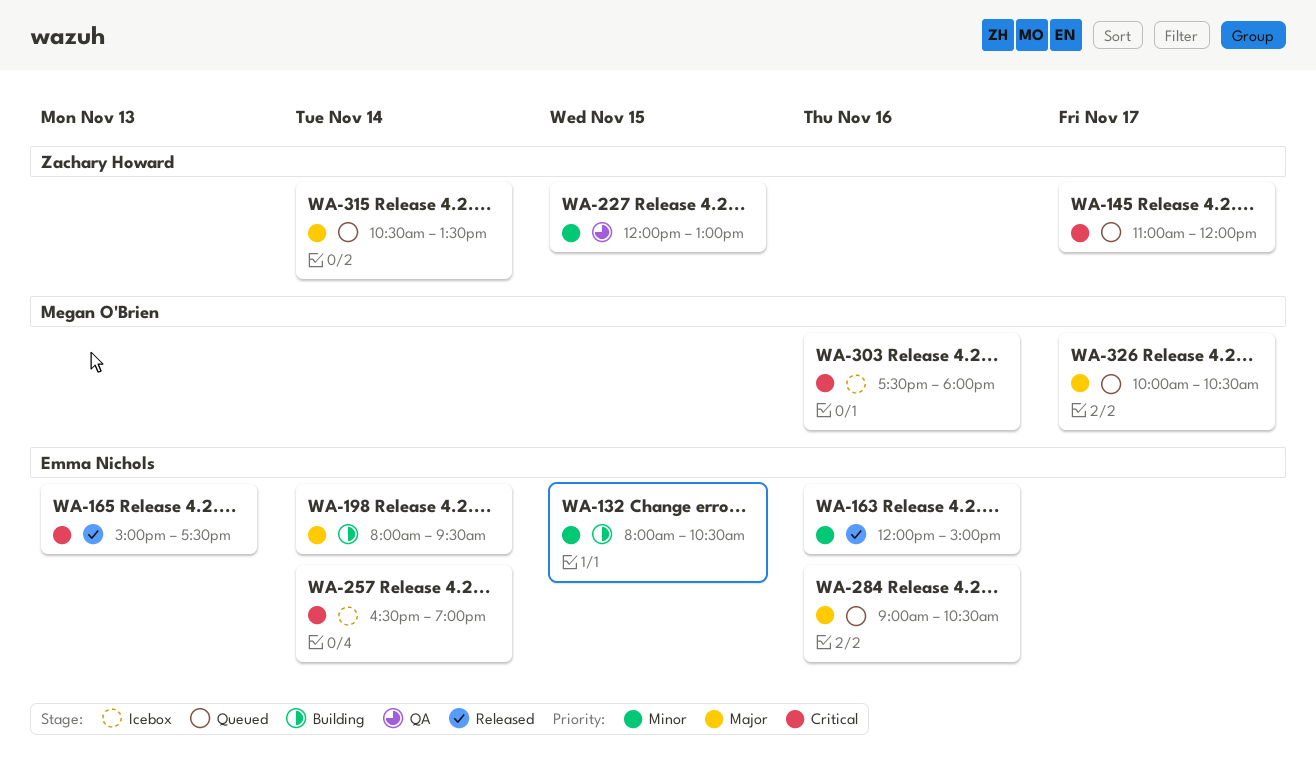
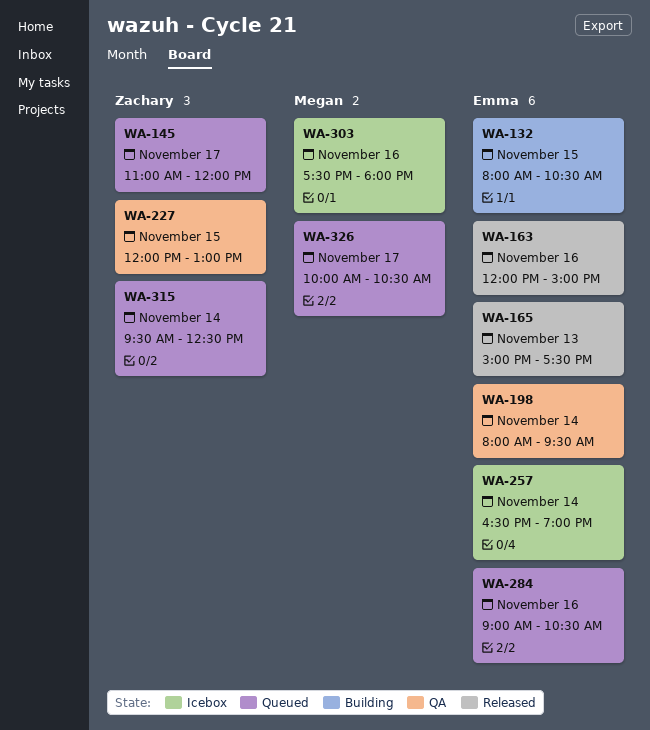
WA-198, status: Building -> QA
WA-315, begins: 10:30 -> 09:30
WA-315, ends: 13:30 -> 12:30

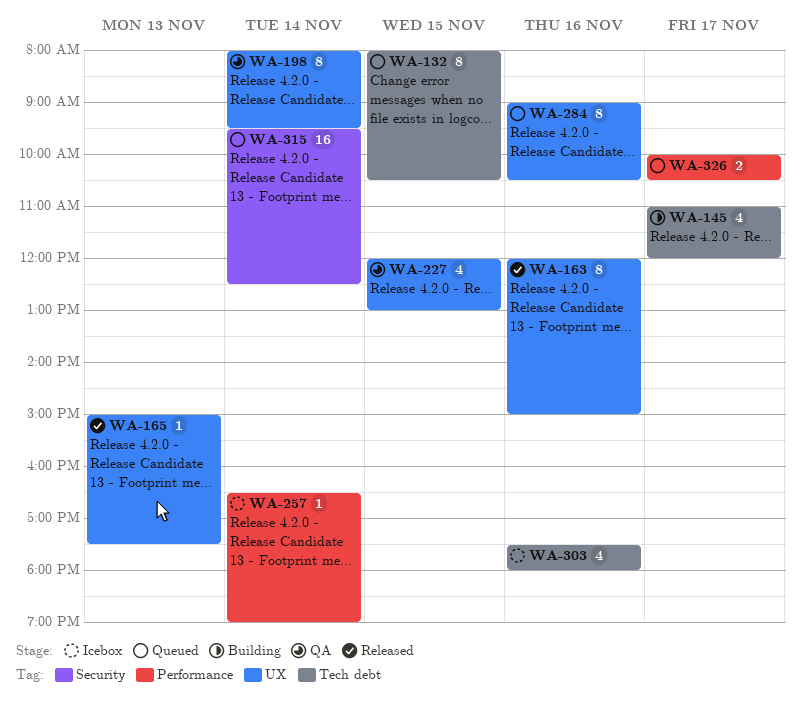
WA-132, status: Building -> Queued
WA-145, status: Queued -> Building

